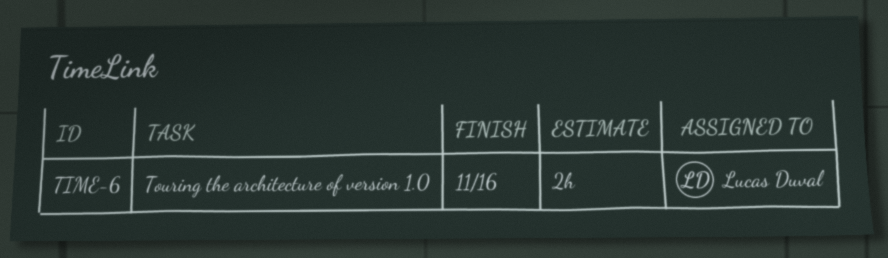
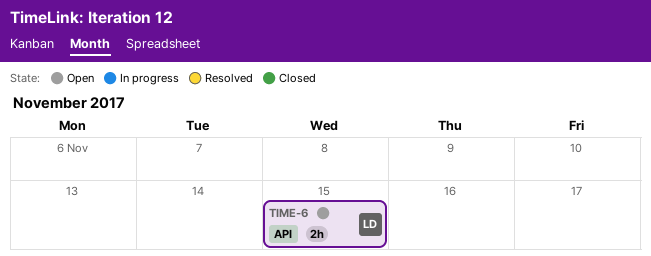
TIME-6, due: Nov 16 -> Nov 15

